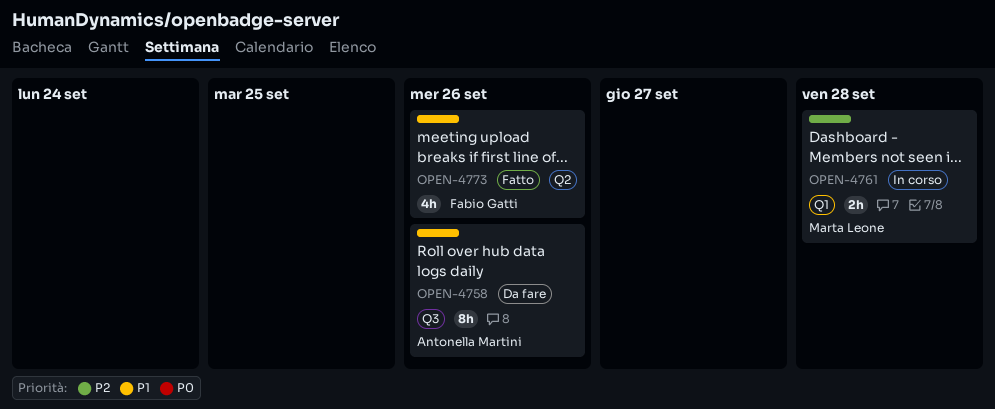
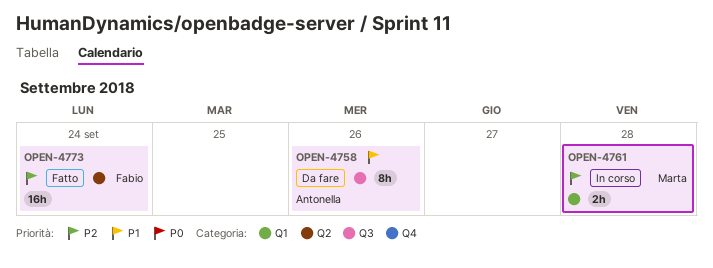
OPEN-4773, priority: P1 -> P2
OPEN-4773, estimate: 4h -> 16h
OPEN-4773, due: Sep 26 -> Sep 24

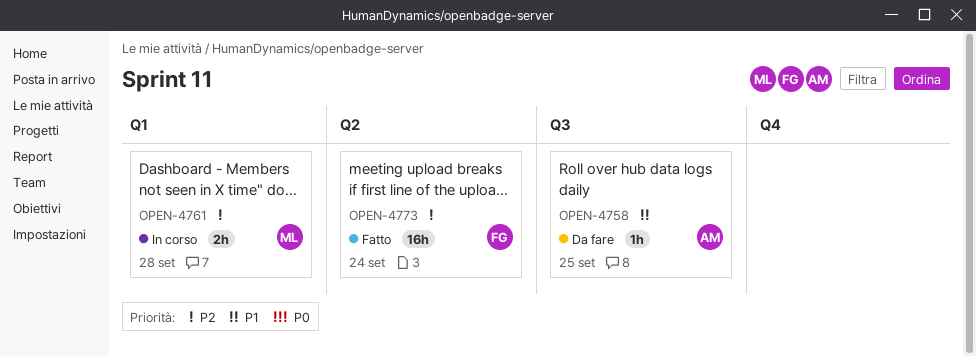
OPEN-4758, estimate: 8h -> 1h
OPEN-4758, due: Sep 26 -> Sep 25

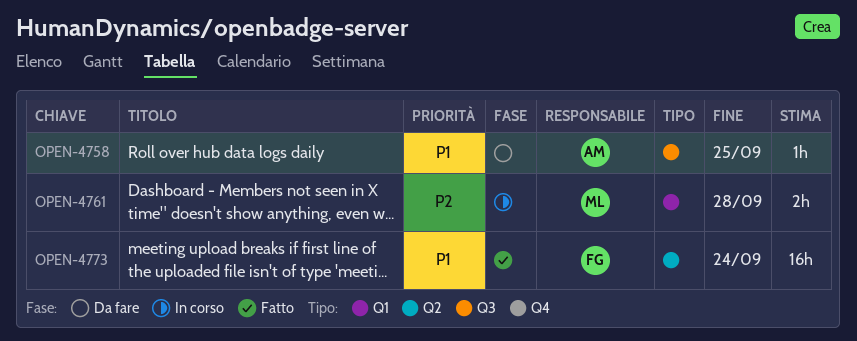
OPEN-4773, priority: P2 -> P1

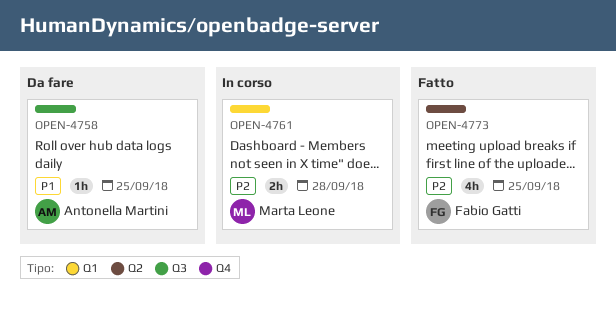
OPEN-4773, priority: P1 -> P2
OPEN-4773, estimate: 16h -> 4h
OPEN-4773, due: Sep 24 -> Sep 25

